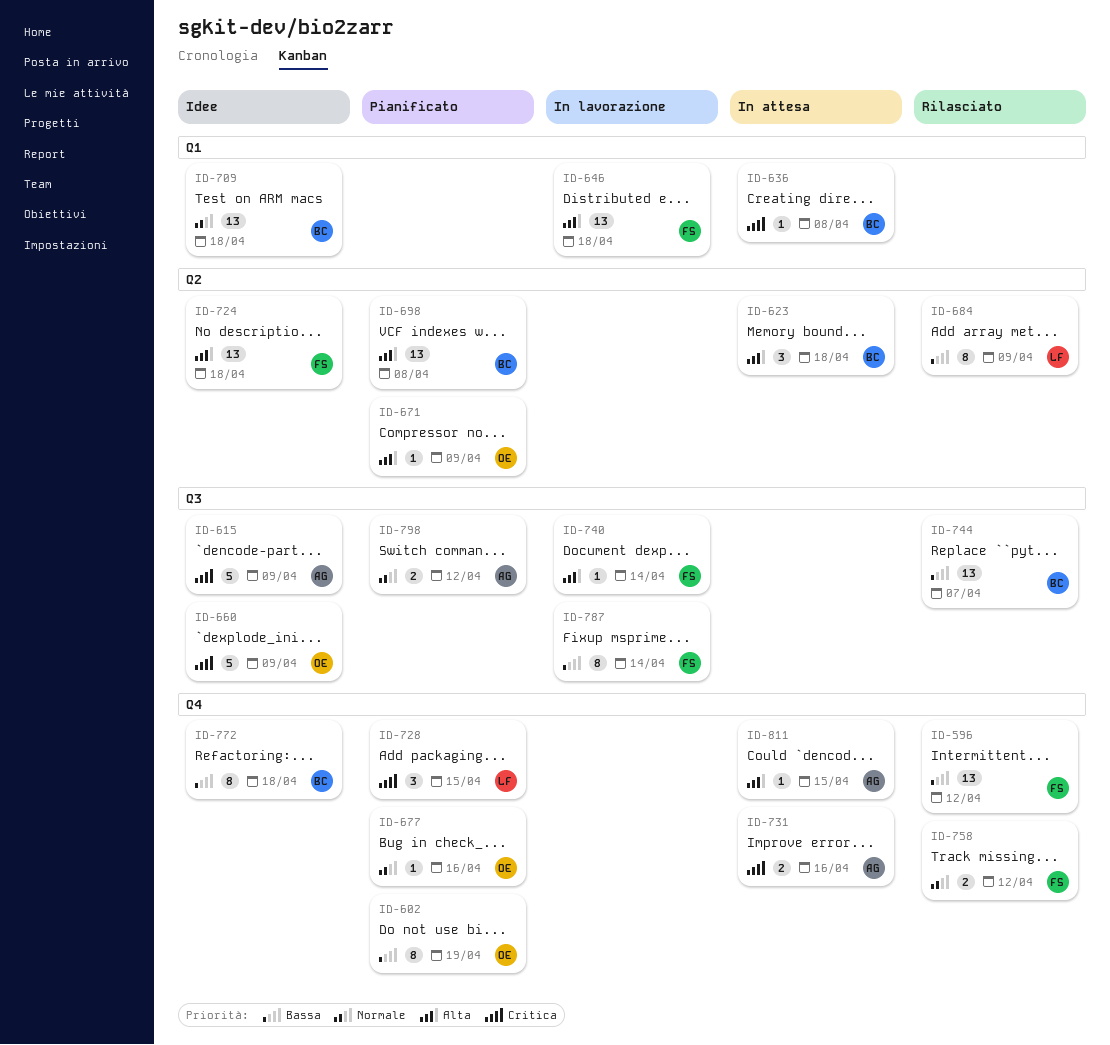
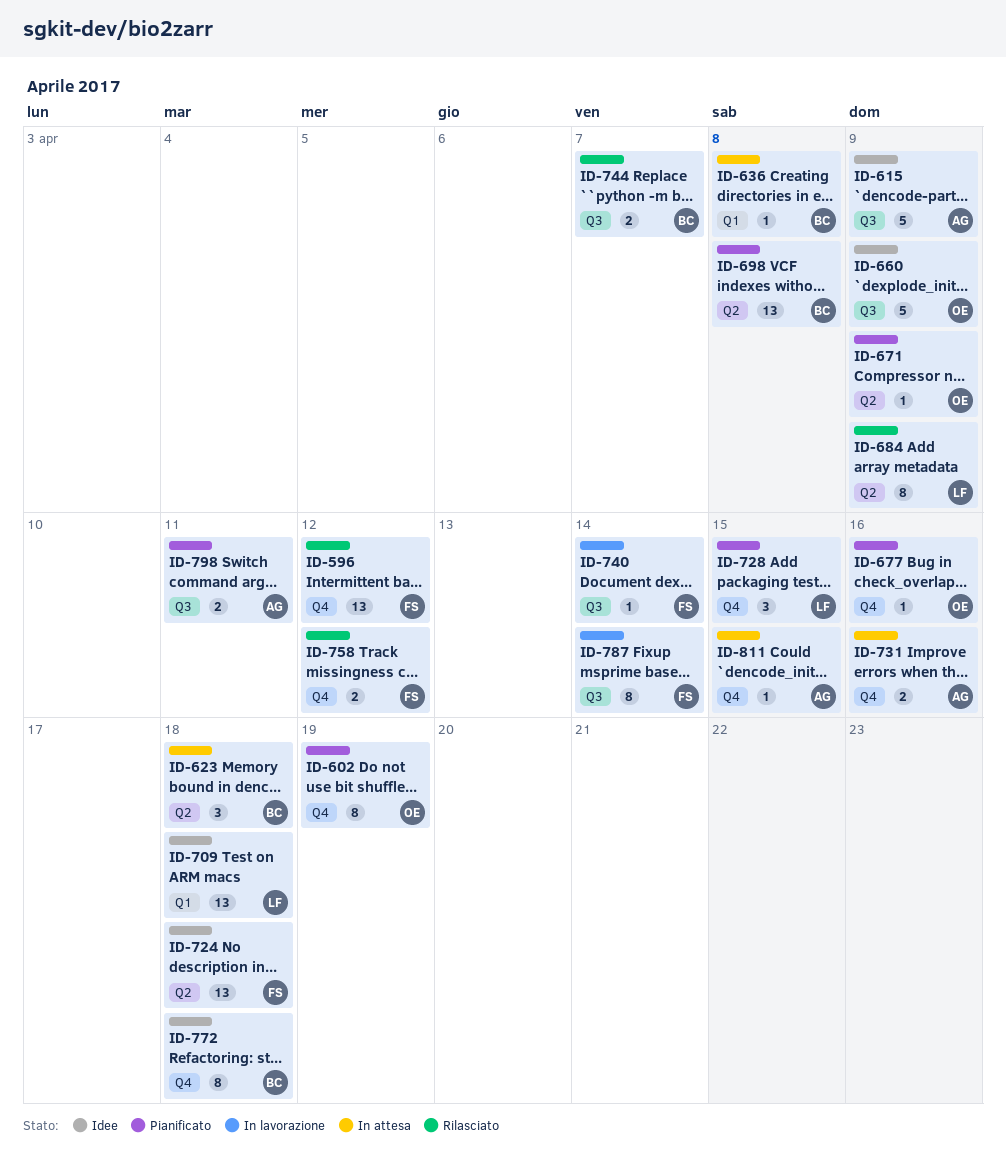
ID-646: present -> none
ID-709, owner: BC -> LF
ID-744, estimate: 13 -> 2
ID-798, due: Apr 12 -> Apr 11

